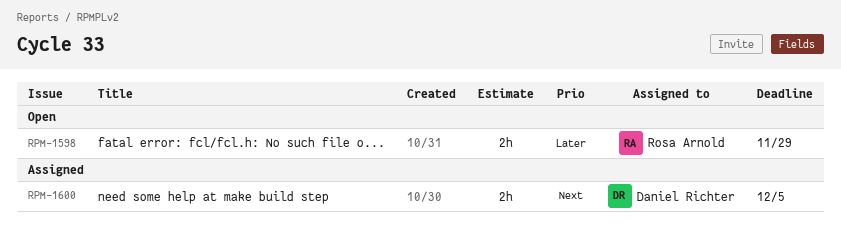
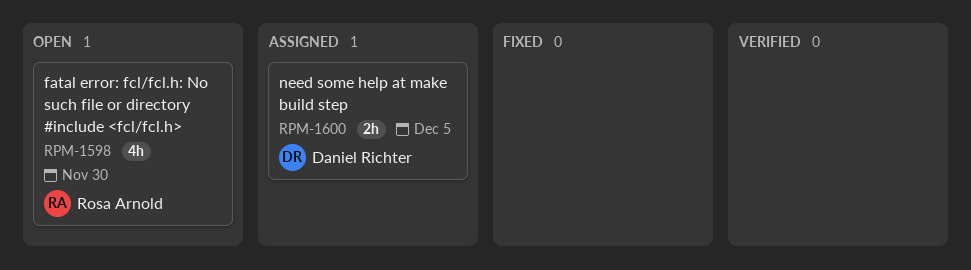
RPM-1598, estimate: 2h -> 4h
RPM-1598, due: Nov 29 -> Nov 30

